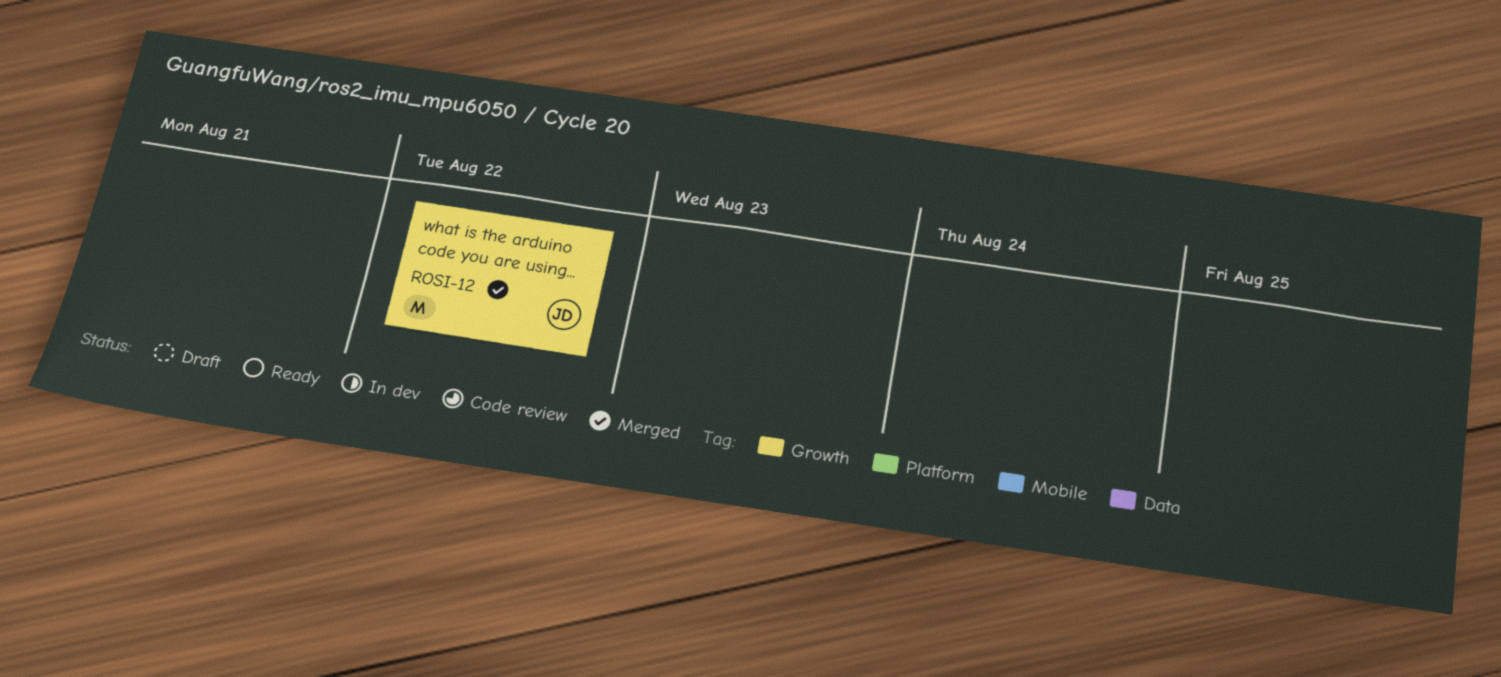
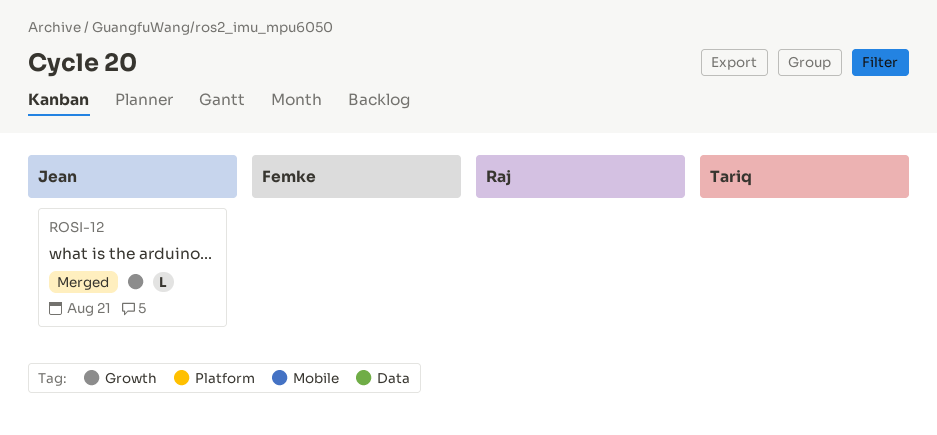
ROSI-12, estimate: M -> L
ROSI-12, due: Aug 22 -> Aug 21

